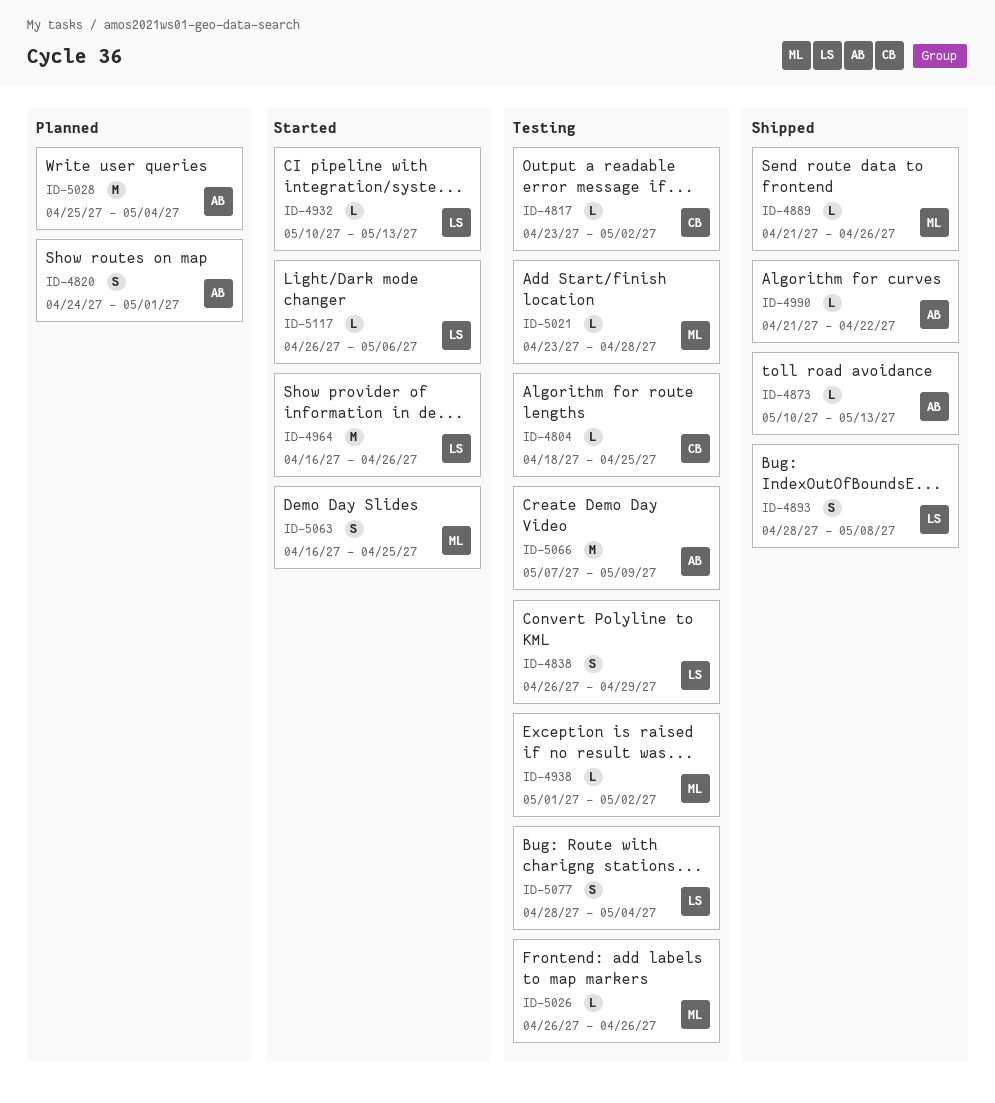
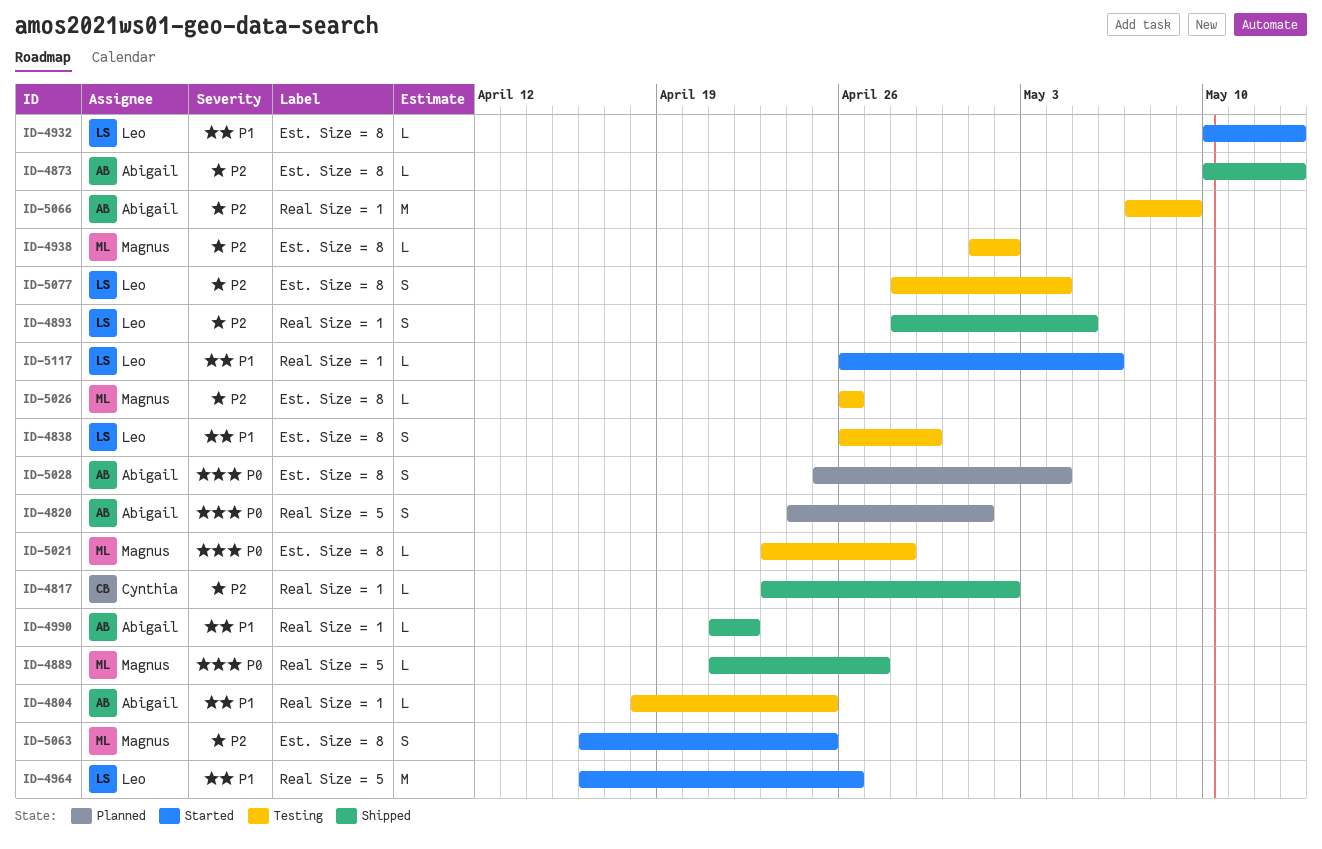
ID-4804, owner: Cynthia -> Abigail
ID-4817, status: Testing -> Shipped
ID-4889, due: Apr 26 -> Apr 27
ID-4893, due: May 8 -> May 5
ID-5028, estimate: M -> S

